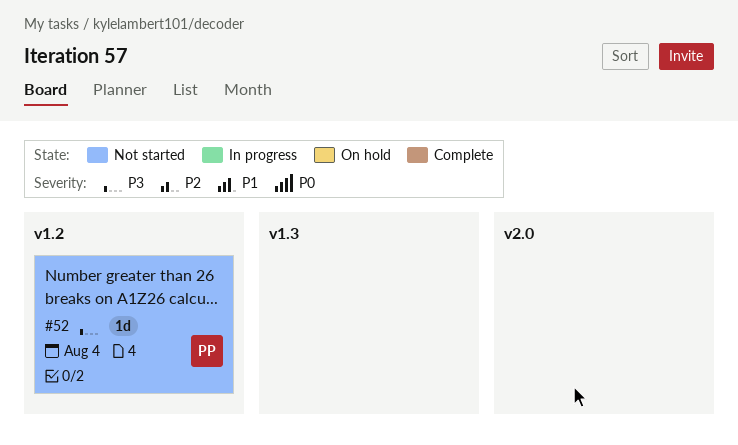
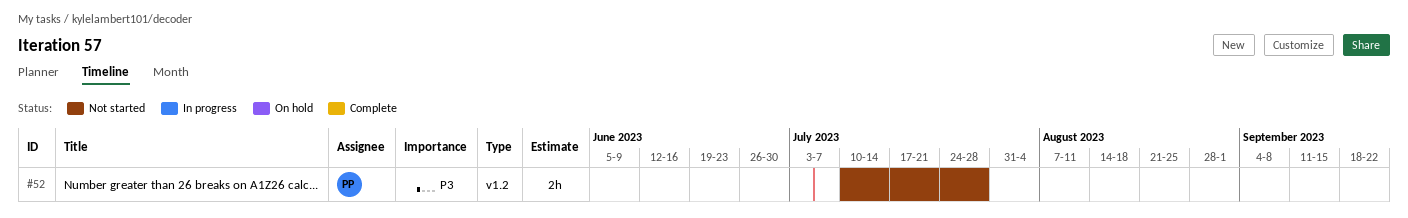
#52, estimate: 1d -> 2h
#52, due: Aug 4 -> Jul 28

